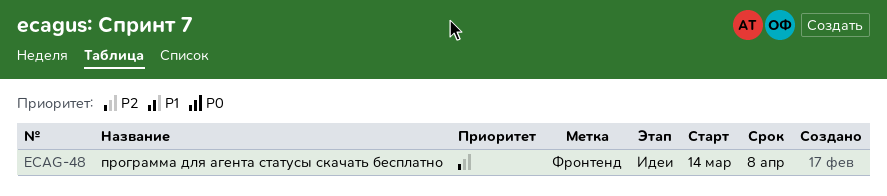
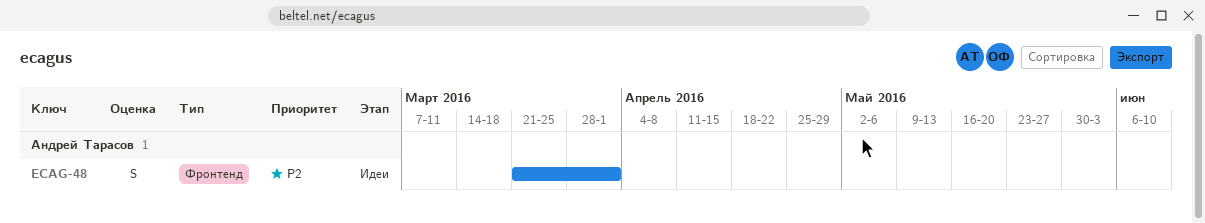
ECAG-48, start: Mar 14 -> Mar 21
ECAG-48, due: Apr 8 -> Apr 1

